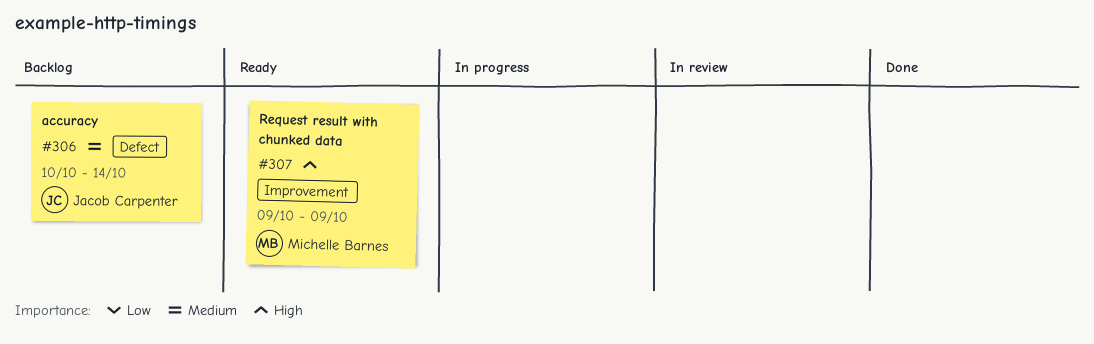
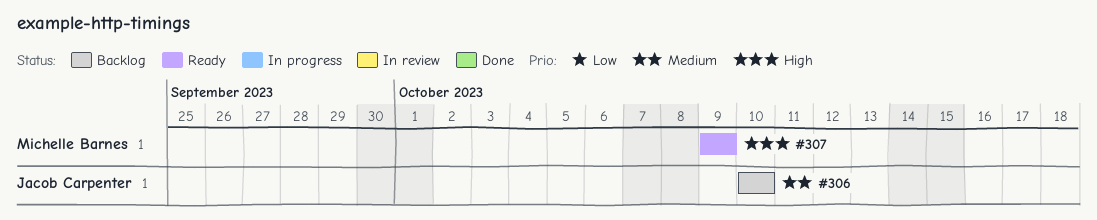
#306, due: Oct 14 -> Oct 10

